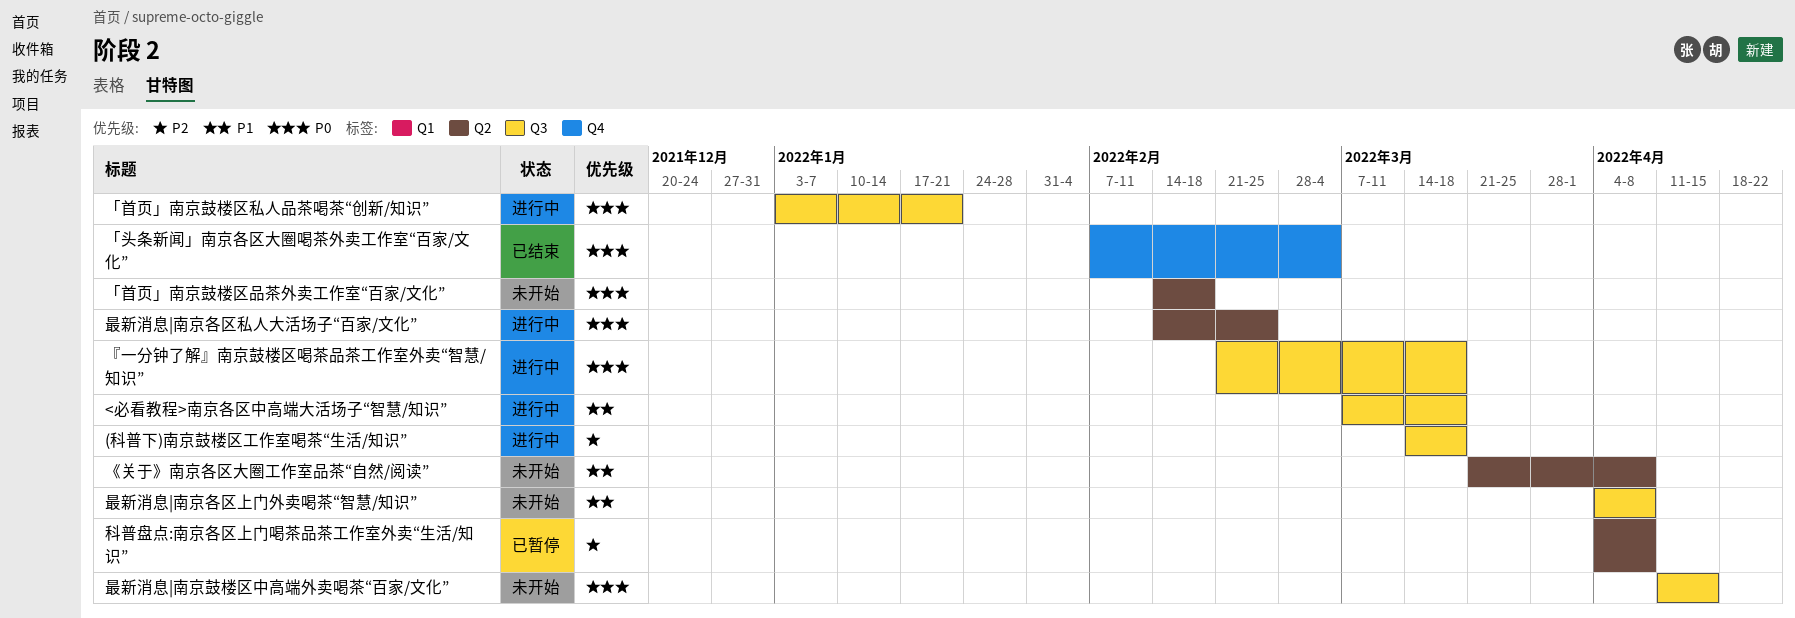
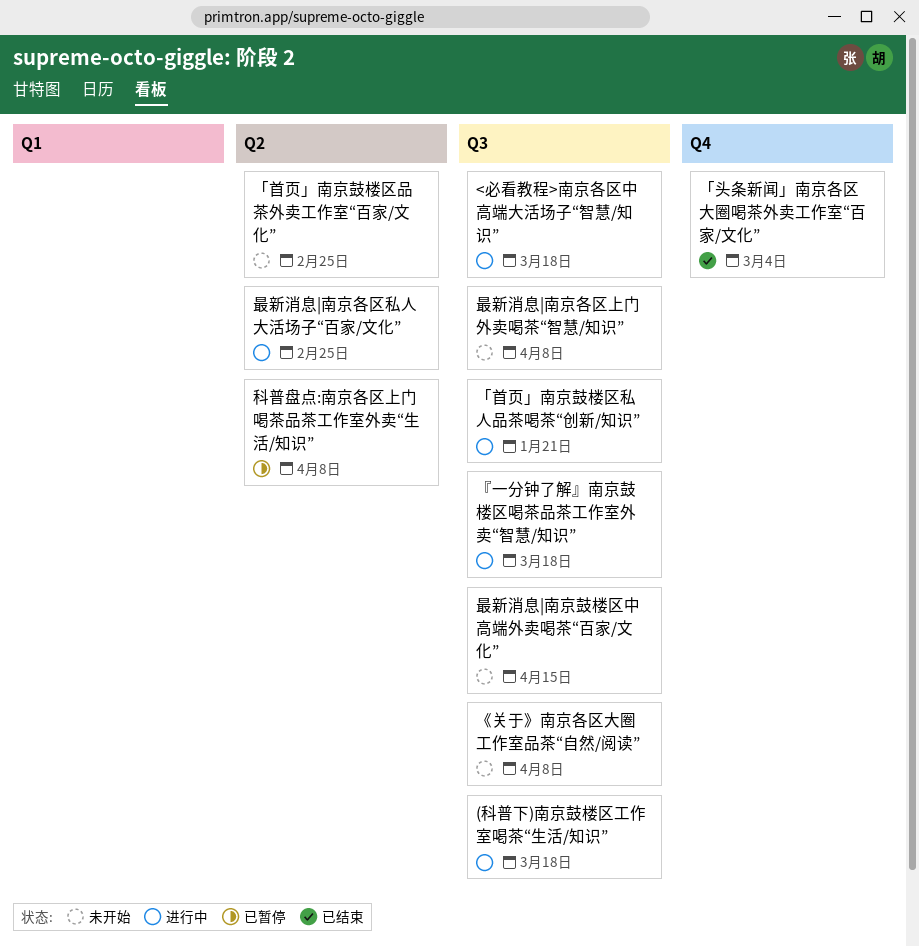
《关于》南京各区大圈工作室品茶“自然/阅读”, label: Q2 -> Q3
「首页」南京鼓楼区品茶外卖工作室“百家/文化”, due: Feb 18 -> Feb 25

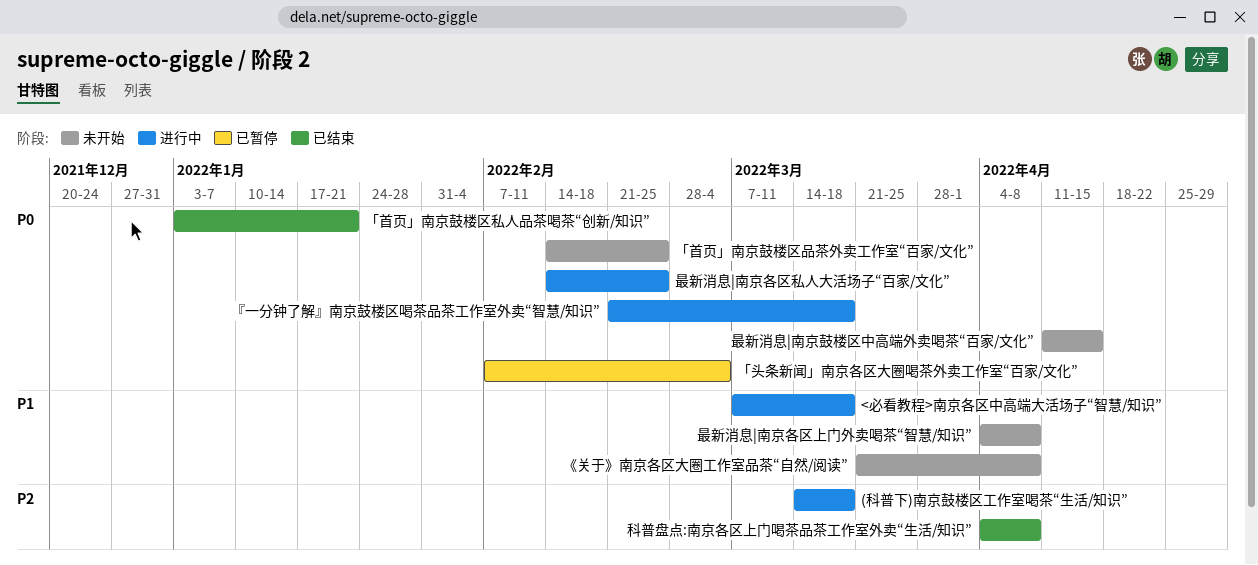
「头条新闻」南京各区大圈喝茶外卖工作室“百家/文化”, status: 已结束 -> 已暂停
「首页」南京鼓楼区私人品茶喝茶“创新/知识”, status: 进行中 -> 已结束
科普盘点:南京各区上门喝茶品茶工作室外卖“生活/知识”, status: 已暂停 -> 已结束

